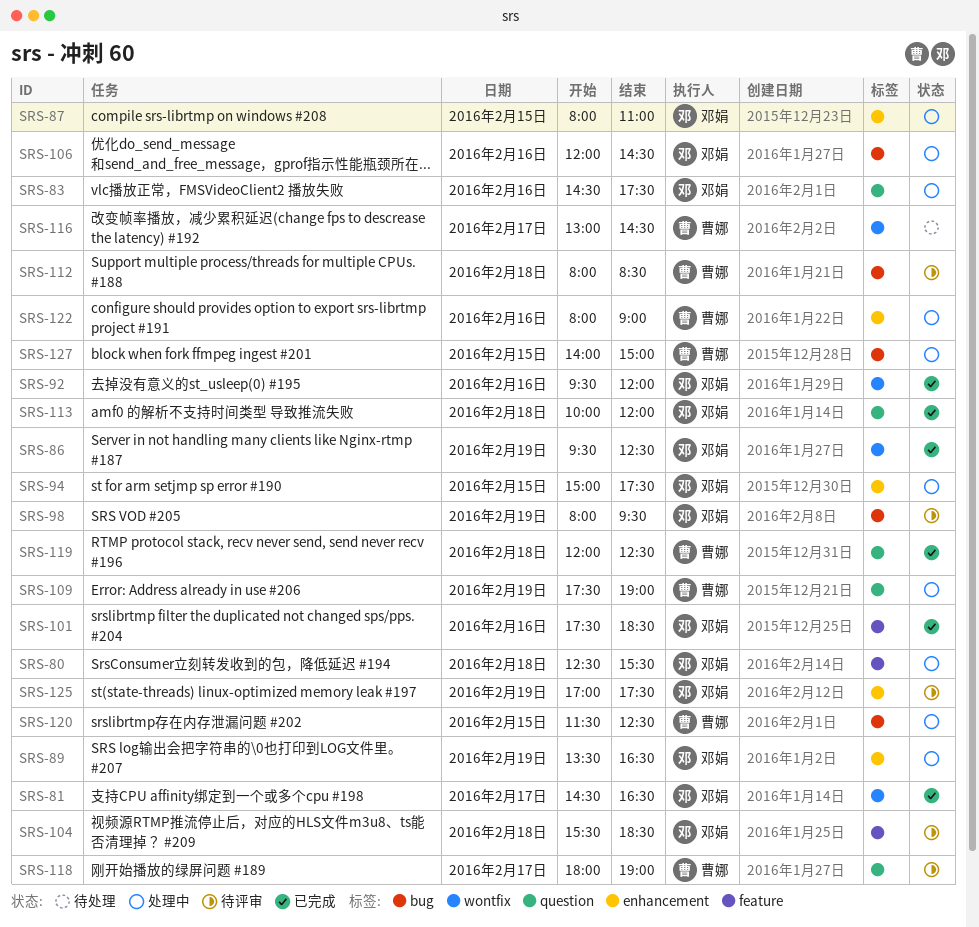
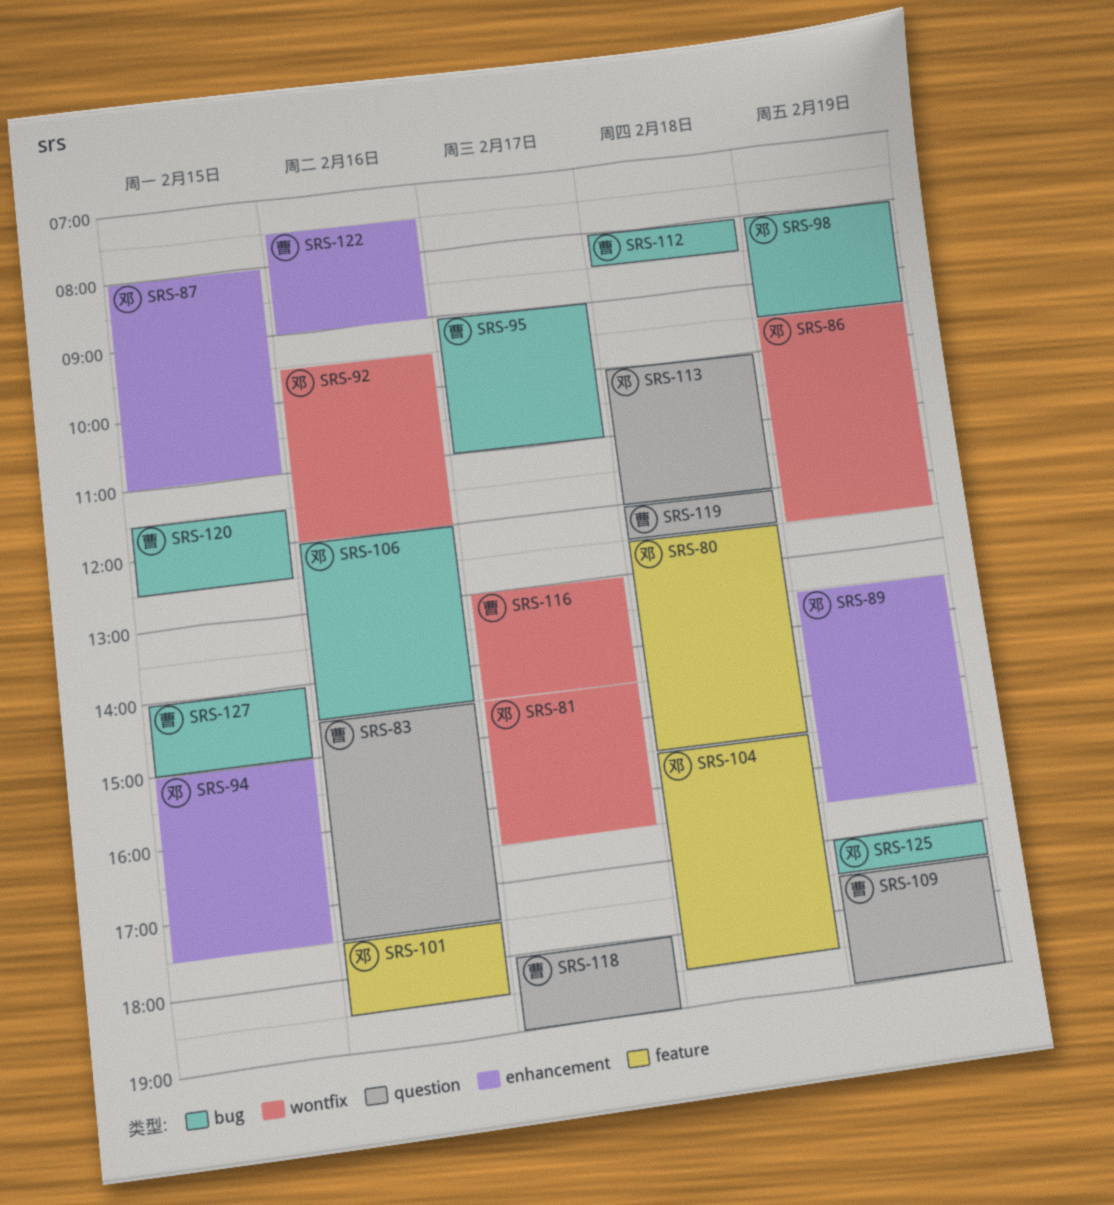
SRS-83, owner: 邓娟 -> 曹娜
SRS-95: none -> present
SRS-122, begins: 08:00 -> 07:30
SRS-125, label: enhancement -> bug

